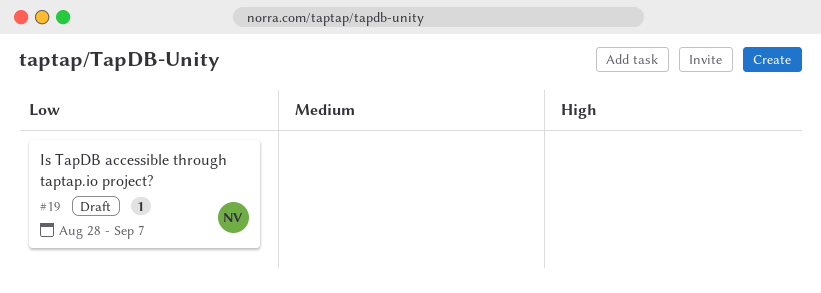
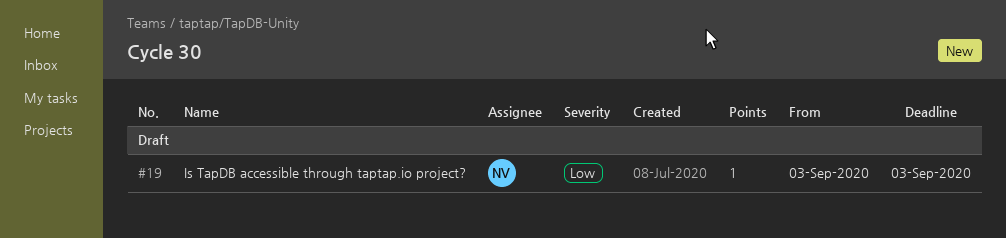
#19, start: Aug 28 -> Sep 3
#19, due: Sep 7 -> Sep 3

